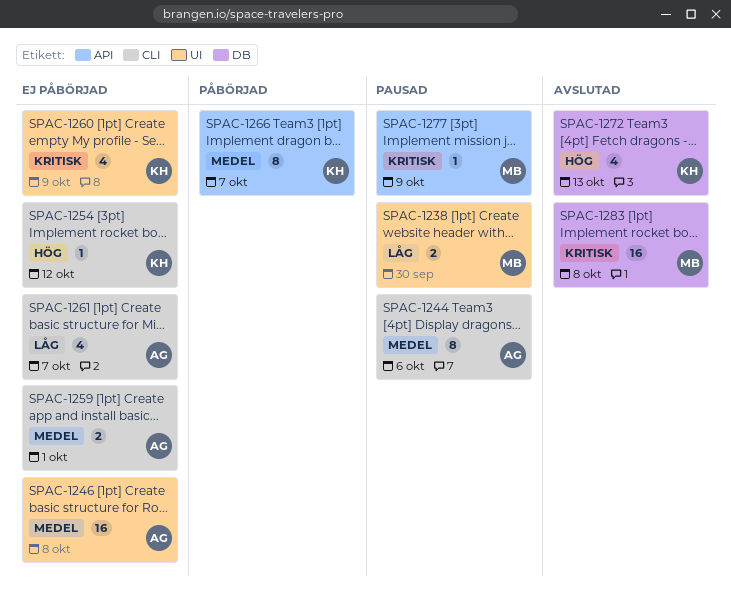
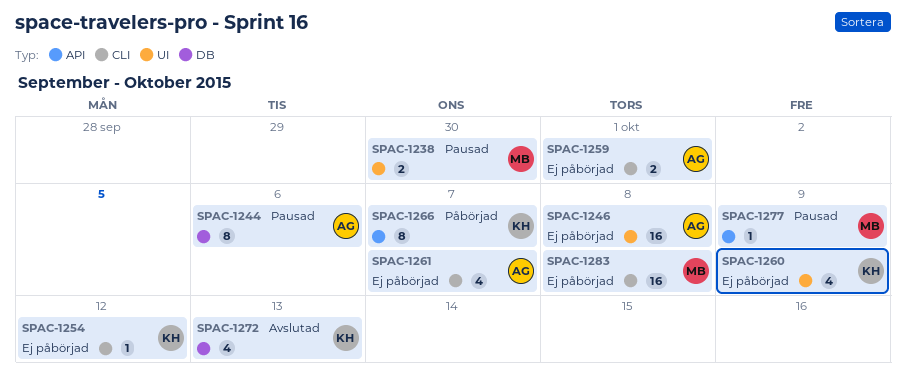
SPAC-1244, label: CLI -> DB
SPAC-1283, status: Avslutad -> Ej påbörjad
SPAC-1283, label: DB -> CLI

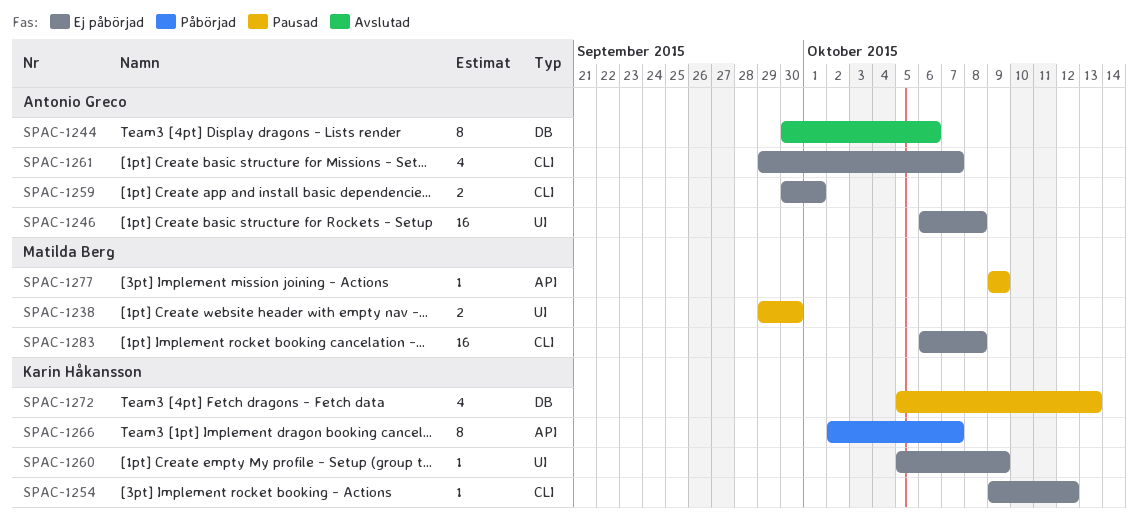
SPAC-1244, status: Pausad -> Avslutad
SPAC-1260, estimate: 4 -> 1
SPAC-1272, status: Avslutad -> Pausad

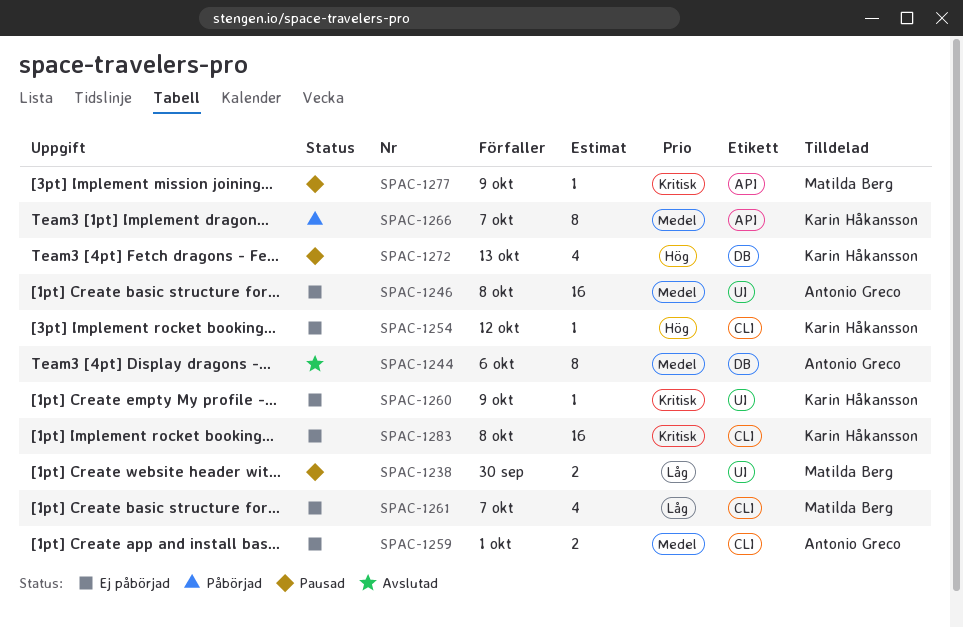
SPAC-1261, owner: Antonio Greco -> Matilda Berg
SPAC-1283, owner: Matilda Berg -> Karin Håkansson

